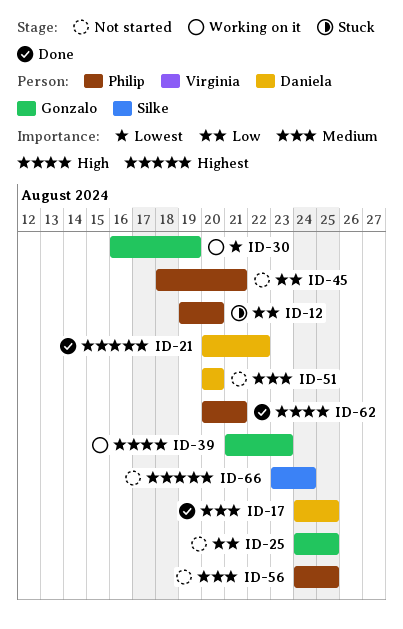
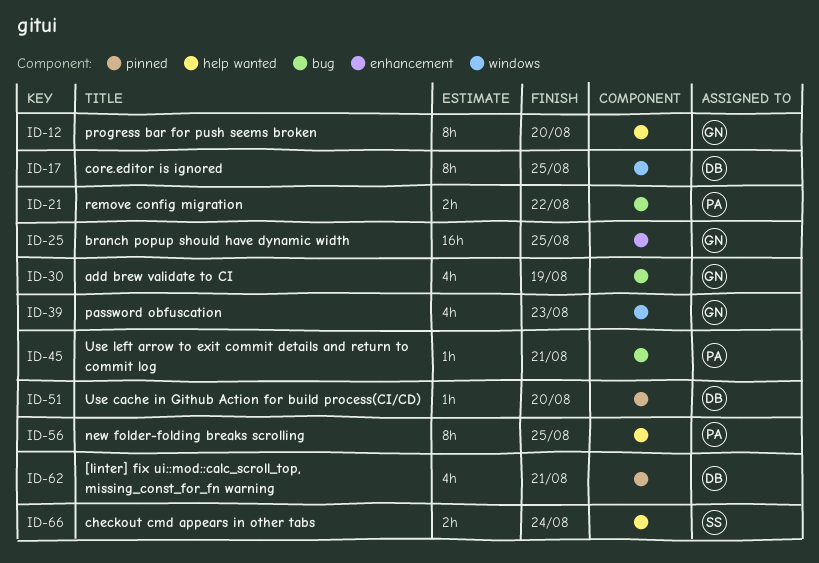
ID-12, owner: Philip -> Gonzalo
ID-21, owner: Daniela -> Philip
ID-62, owner: Philip -> Daniela

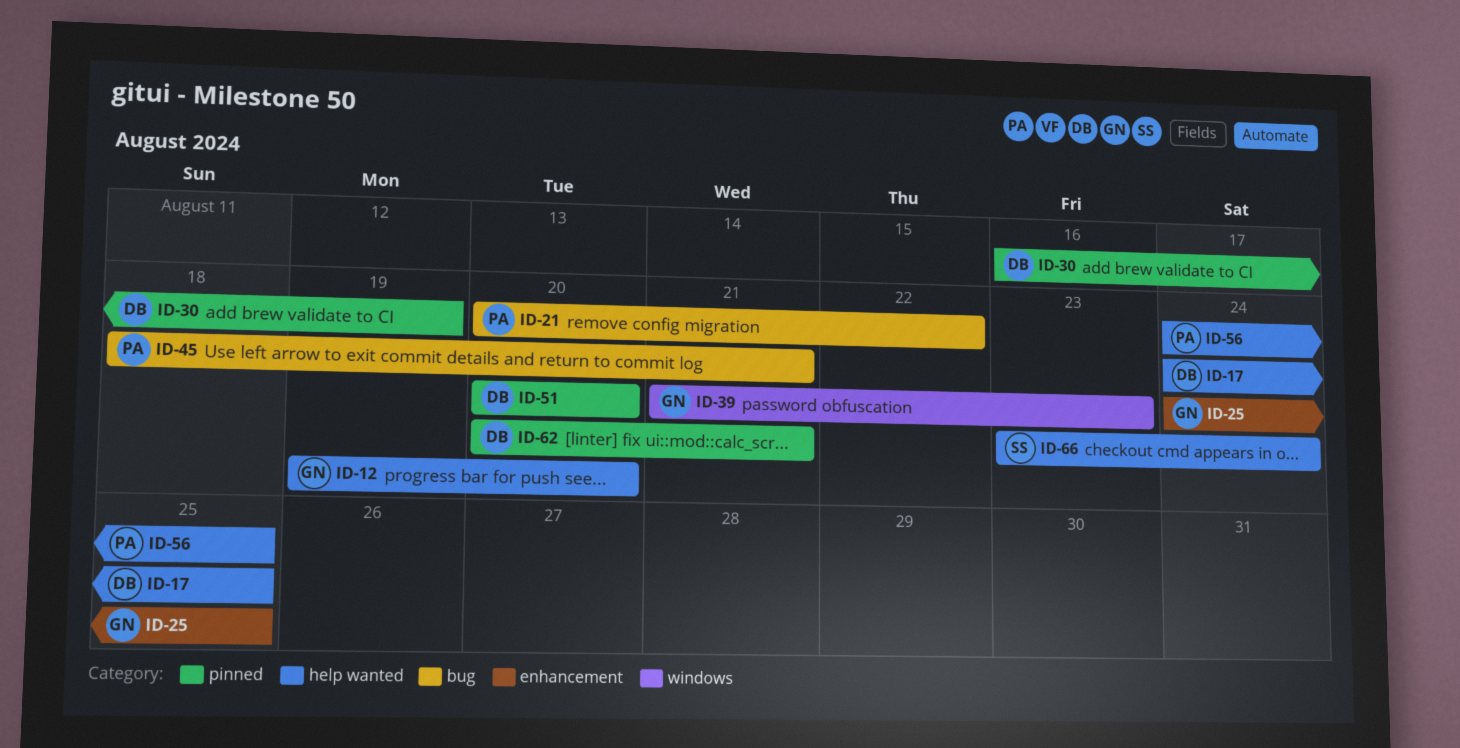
ID-17, label: windows -> help wanted
ID-30, owner: GN -> DB
ID-30, label: bug -> pinned

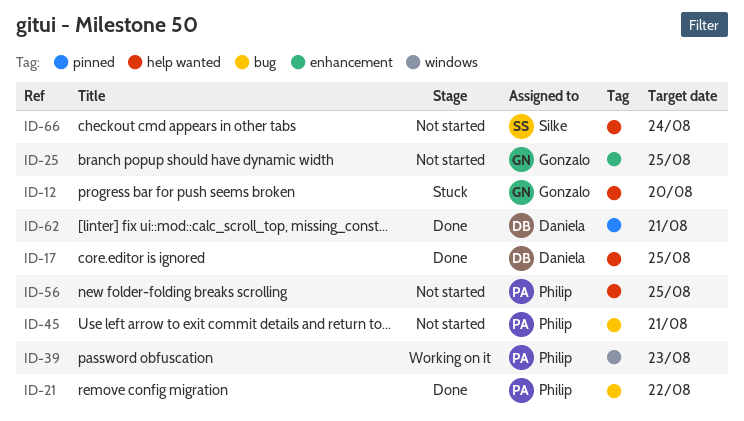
ID-30: present -> none
ID-39, owner: Gonzalo -> Philip
ID-51: present -> none

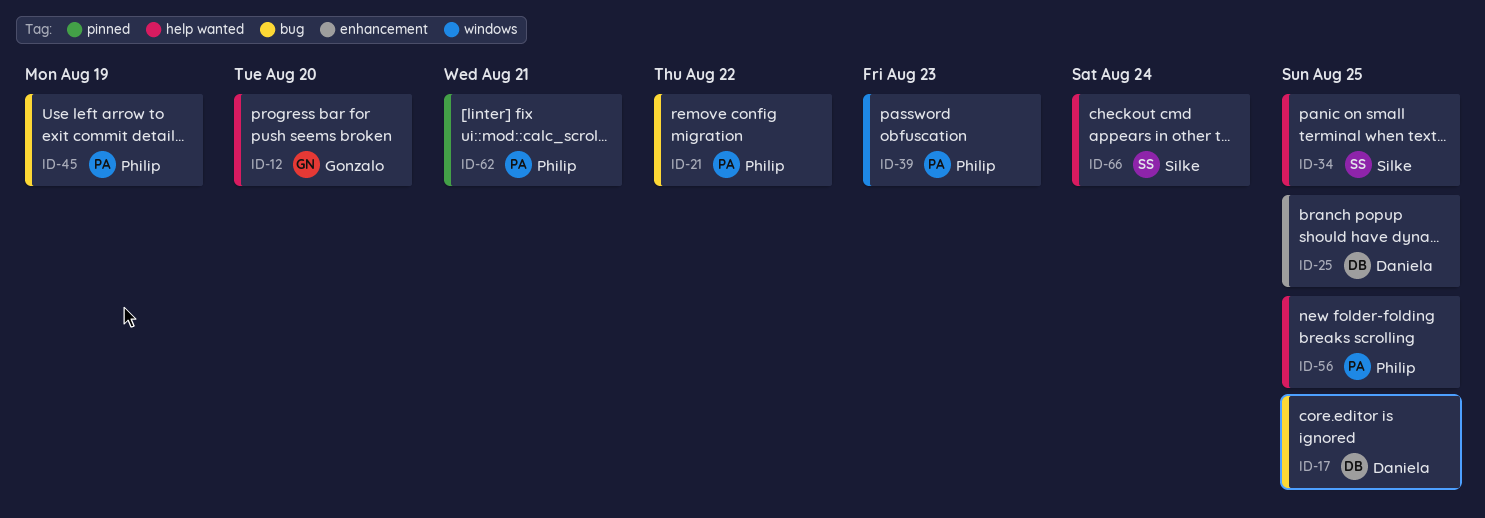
ID-17, label: help wanted -> bug
ID-25, owner: Gonzalo -> Daniela
ID-34: none -> present
ID-45, due: Aug 21 -> Aug 19
ID-62, owner: Daniela -> Philip

